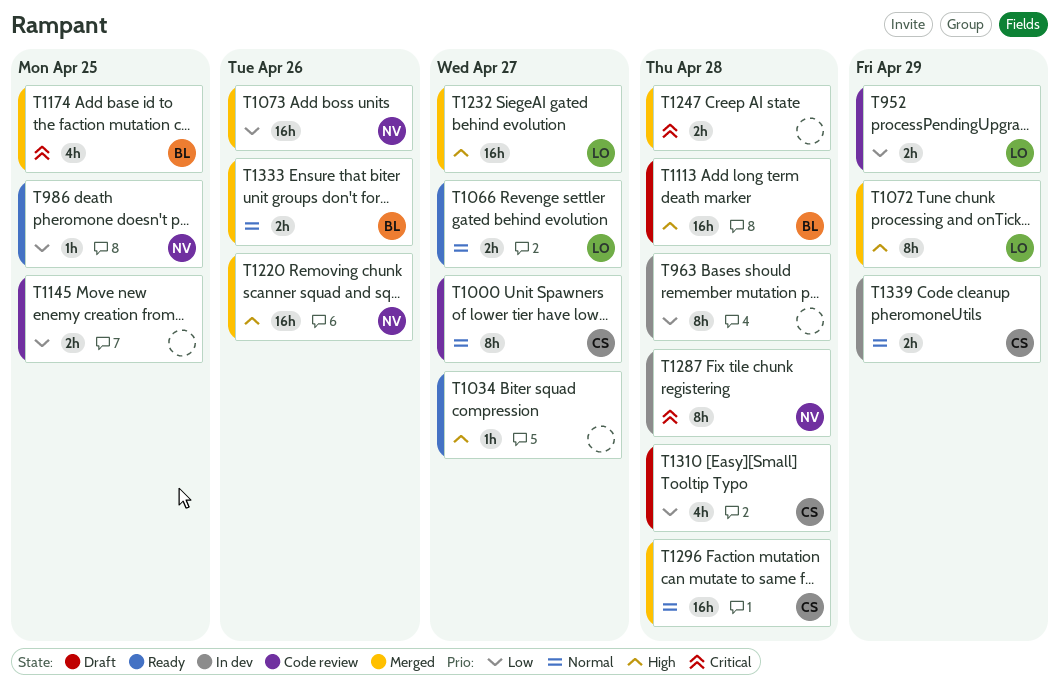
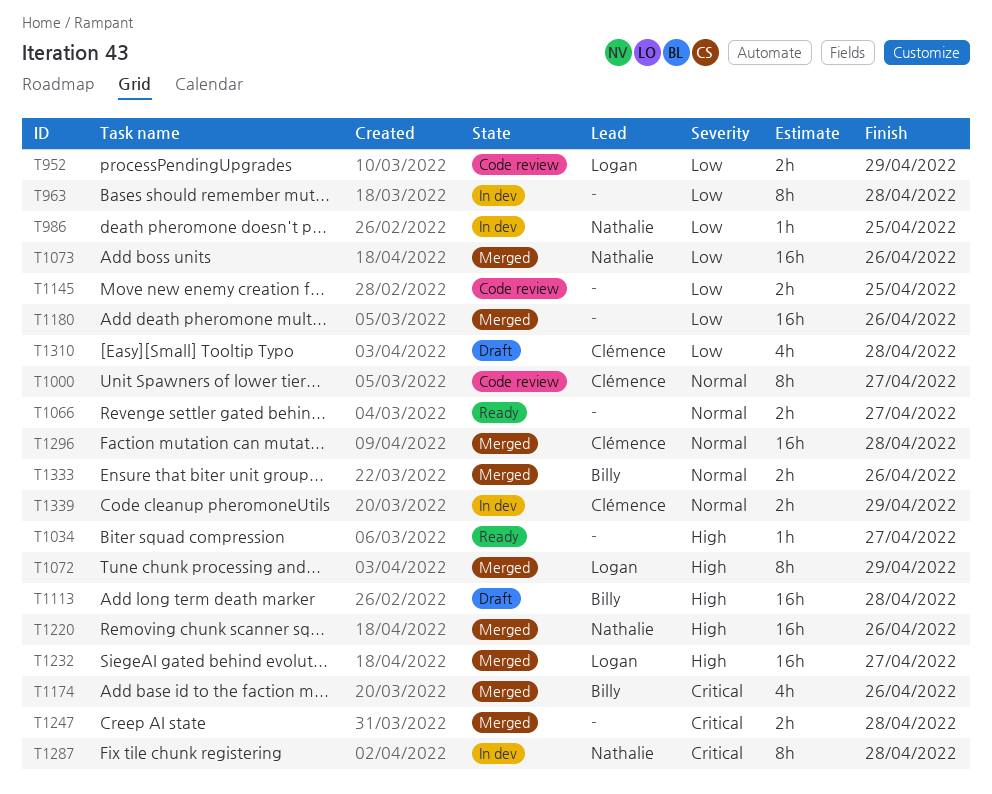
T986, status: Ready -> In dev
T1066, owner: Logan -> none
T1174, due: Apr 25 -> Apr 26
T1180: none -> present

